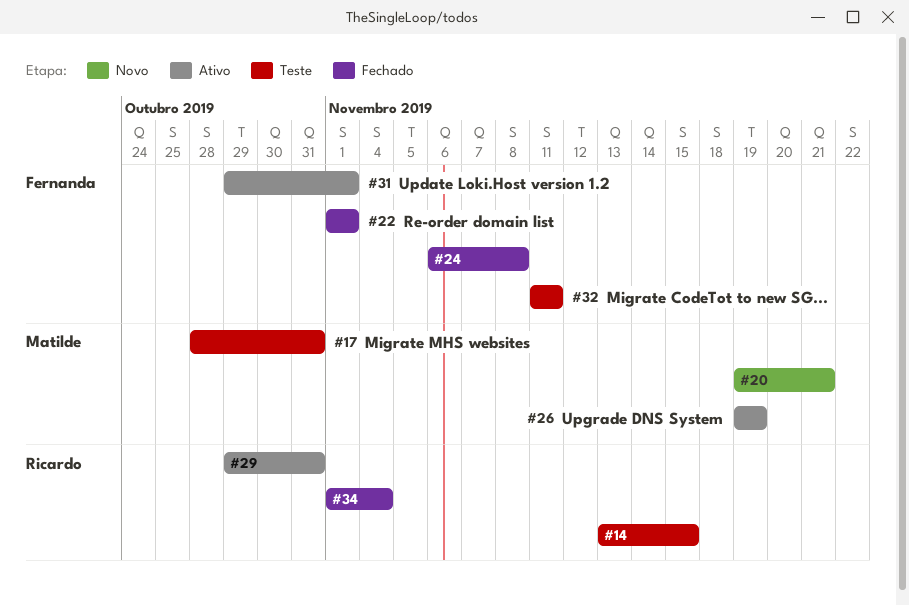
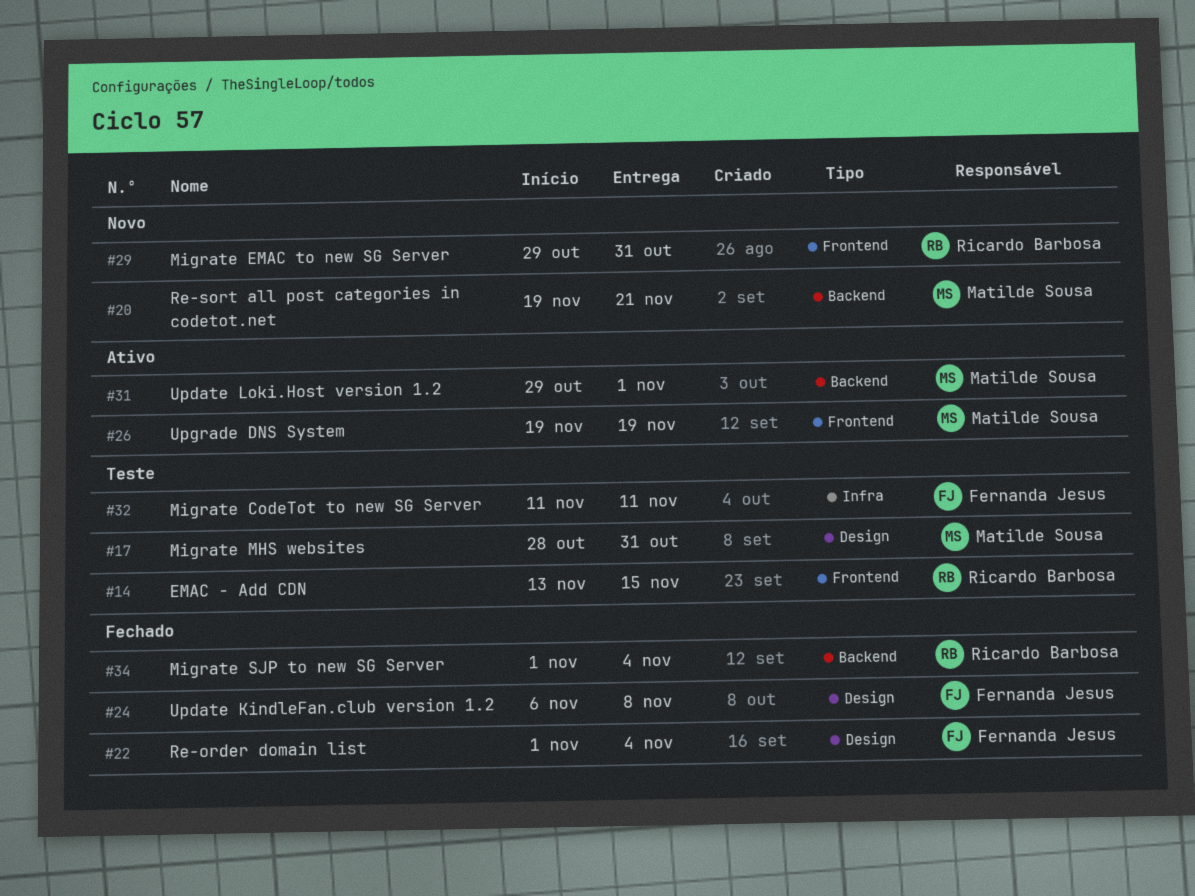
#22, due: Nov 1 -> Nov 4
#29, status: Ativo -> Novo
#31, owner: Fernanda Jesus -> Matilde Sousa

